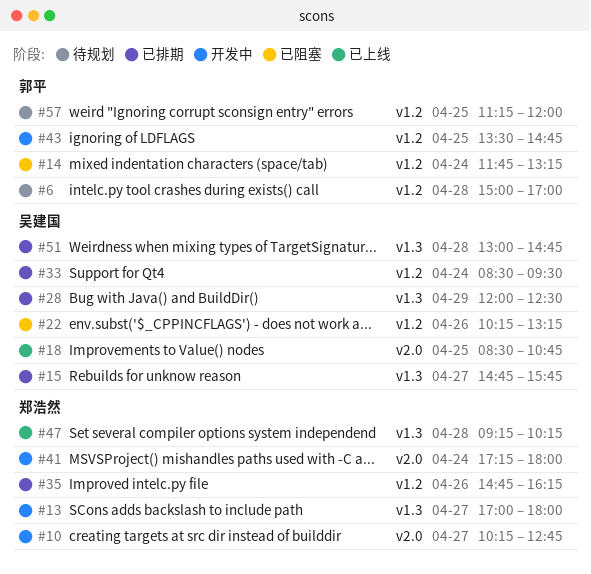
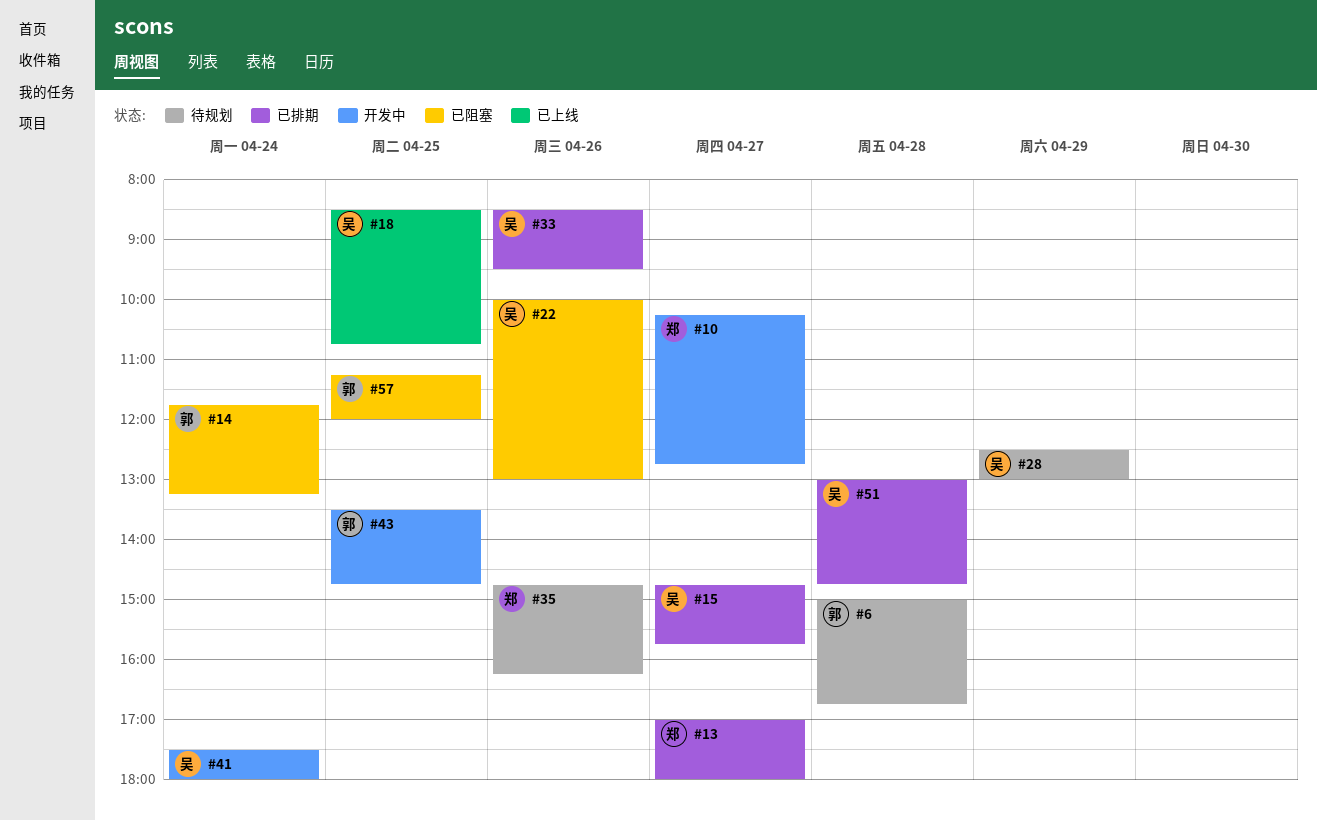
#6, ends: 17:00 -> 16:45
#13, status: 开发中 -> 已排期
#22, begins: 10:15 -> 10:00
#22, ends: 13:15 -> 13:00
#28, status: 已排期 -> 待规划
#28, begins: 12:00 -> 12:30
#28, ends: 12:30 -> 13:00
#33, day: Apr 24 -> Apr 26
#35, status: 已排期 -> 待规划
#41, owner: 郑浩然 -> 吴建国
#41, begins: 17:15 -> 17:30
#47: present -> none
#57, status: 待规划 -> 已阻塞

